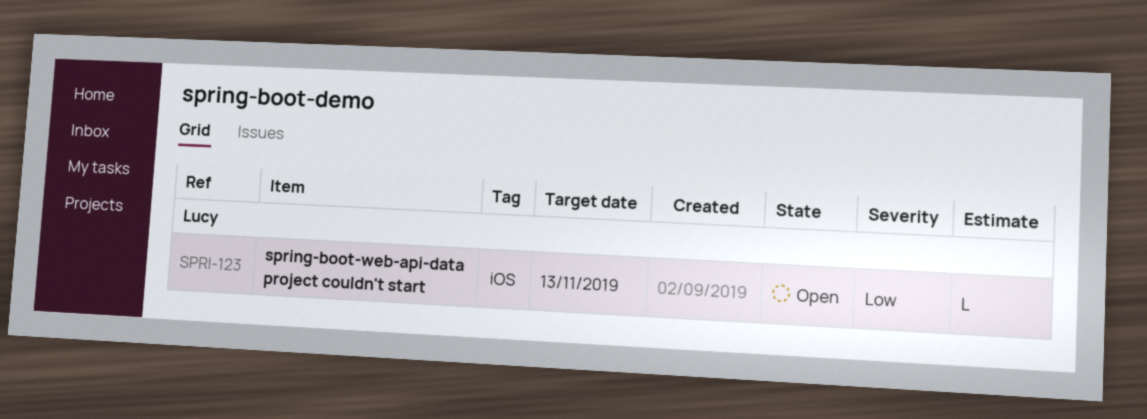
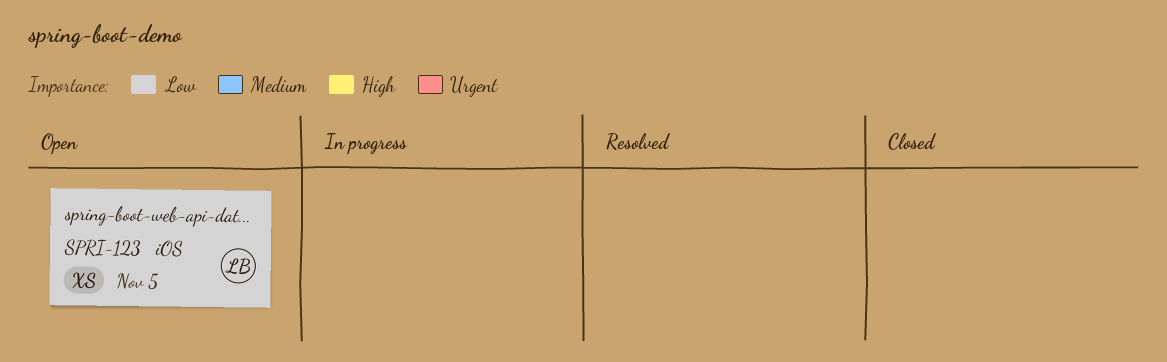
SPRI-123, estimate: L -> XS
SPRI-123, due: Nov 13 -> Nov 5

